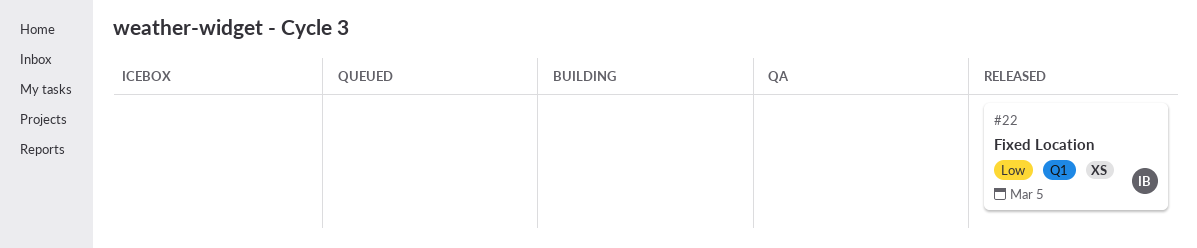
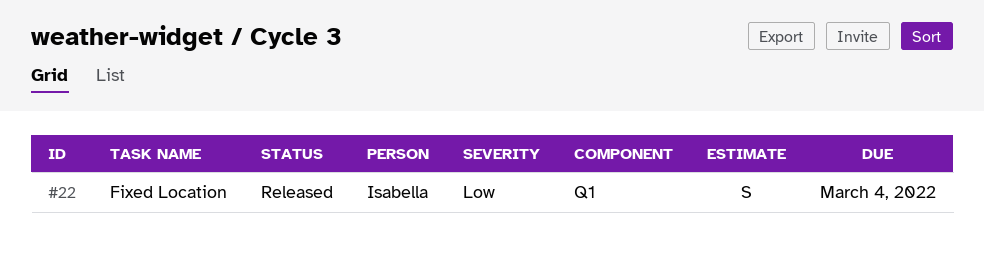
#22, estimate: XS -> S
#22, due: Mar 5 -> Mar 4

